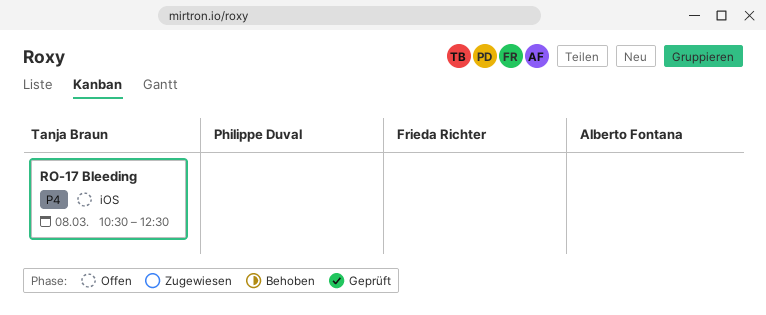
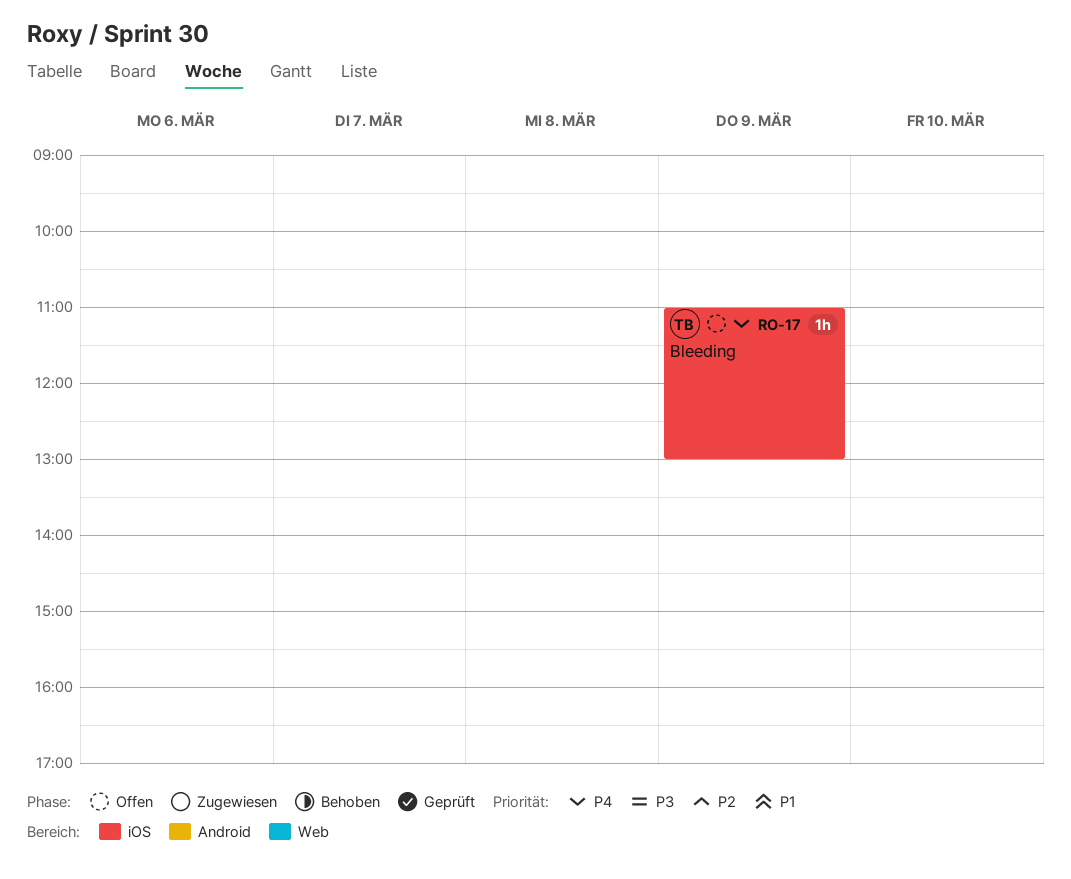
RO-17, day: Mar 8 -> Mar 9
RO-17, begins: 10:30 -> 11:00
RO-17, ends: 12:30 -> 13:00

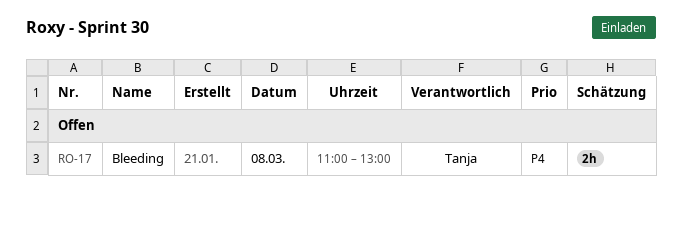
RO-17, estimate: 1h -> 2h
RO-17, day: Mar 9 -> Mar 8

